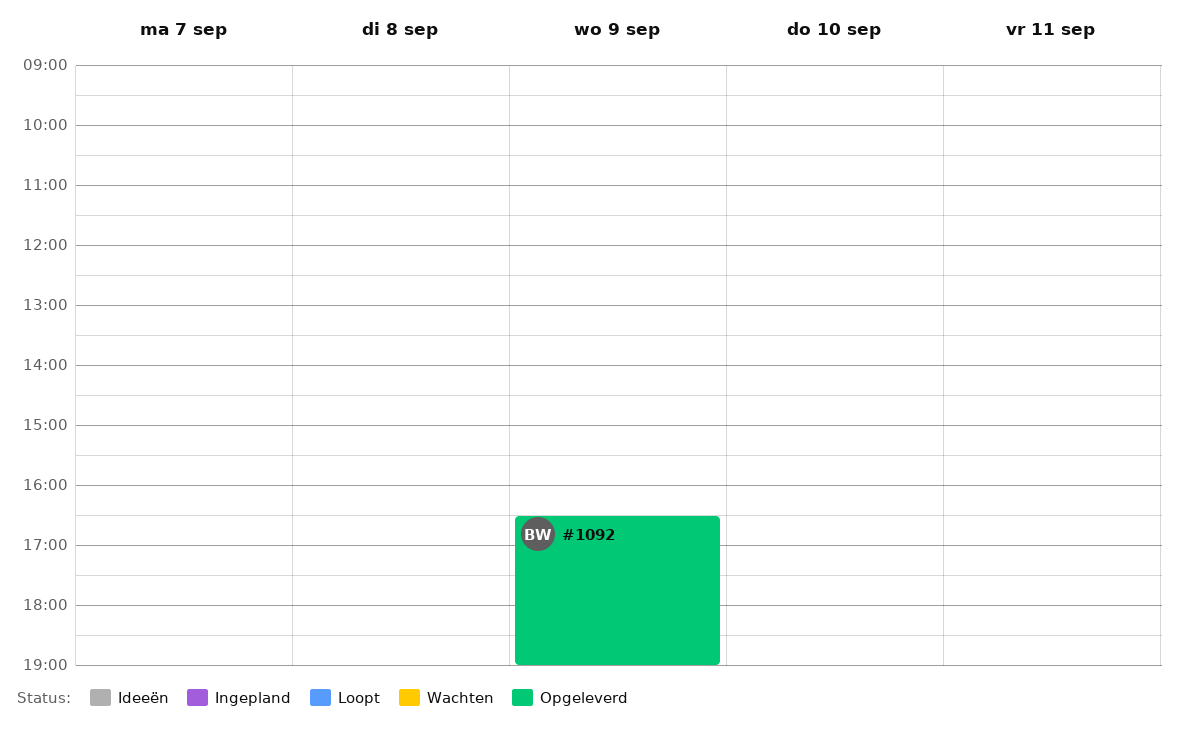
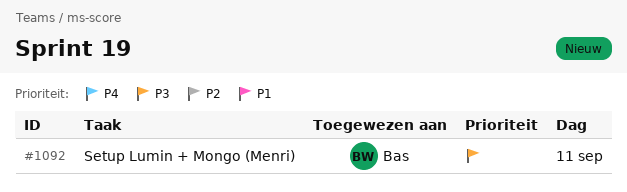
#1092, day: Sep 9 -> Sep 11

